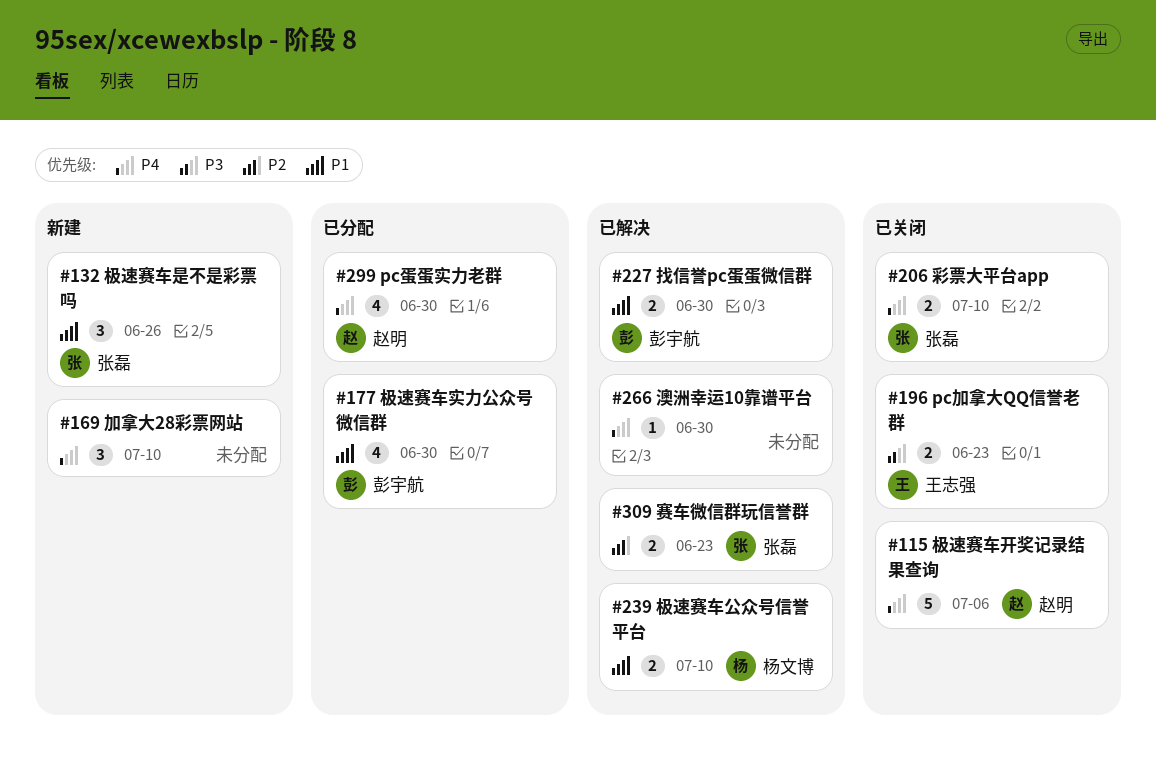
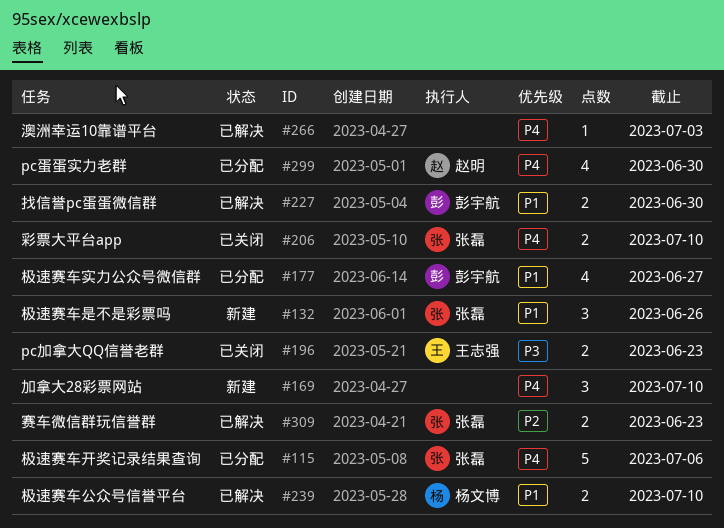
#115, status: 已关闭 -> 已分配
#115, owner: 赵明 -> 张磊
#177, due: Jun 30 -> Jun 27
#266, due: Jun 30 -> Jul 3

